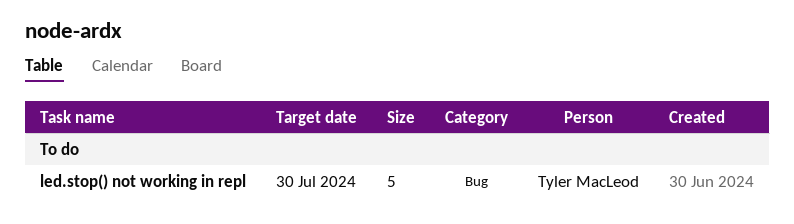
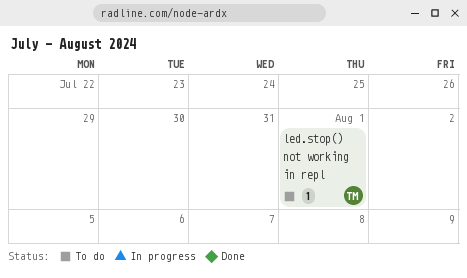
led.stop() not working in repl, estimate: 5 -> 1
led.stop() not working in repl, due: Jul 30 -> Aug 1

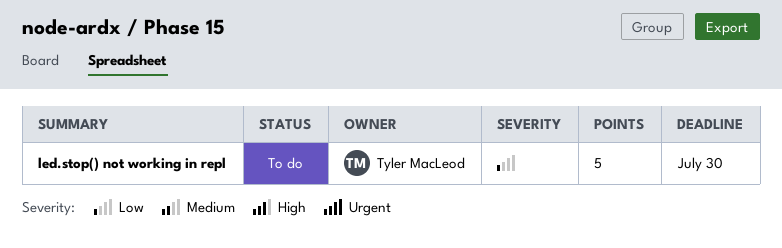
led.stop() not working in repl, estimate: 1 -> 5
led.stop() not working in repl, due: Aug 1 -> Jul 30

